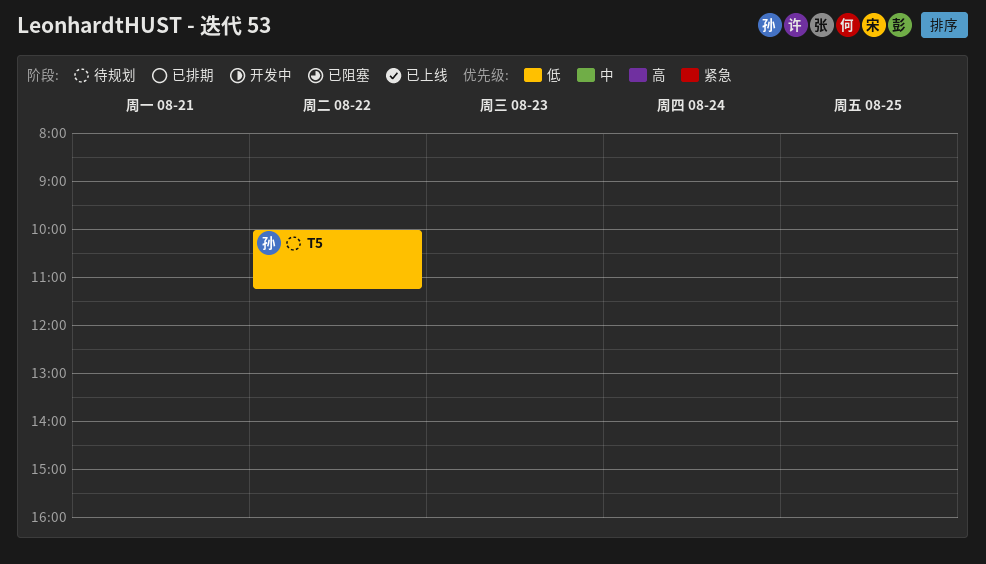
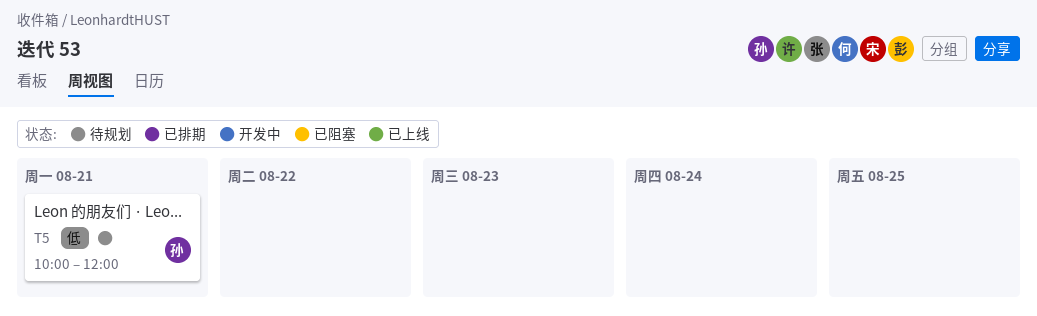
T5, day: Aug 22 -> Aug 21
T5, ends: 11:15 -> 12:00

